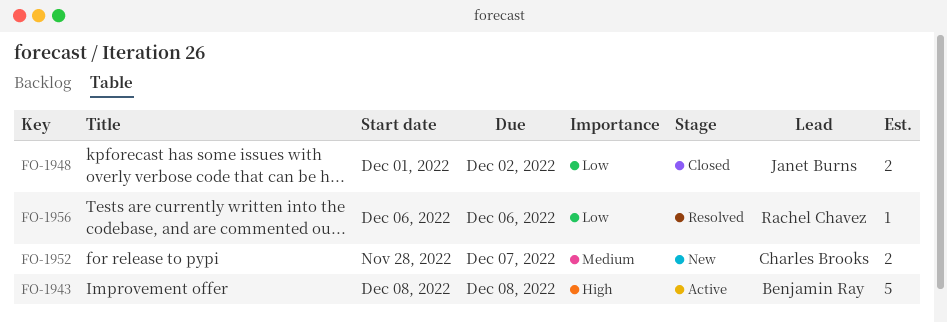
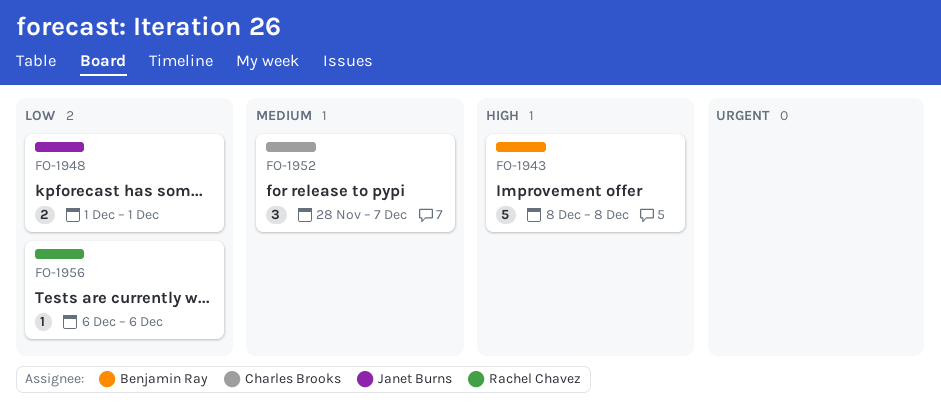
FO-1948, due: Dec 2 -> Dec 1
FO-1952, estimate: 2 -> 3

